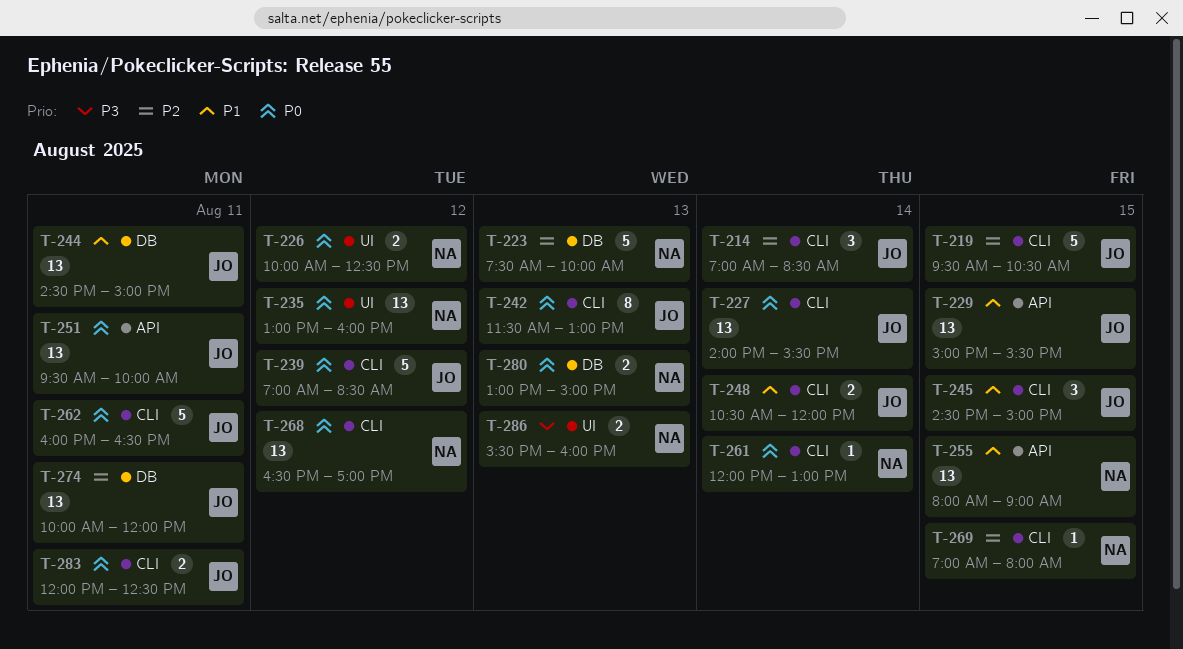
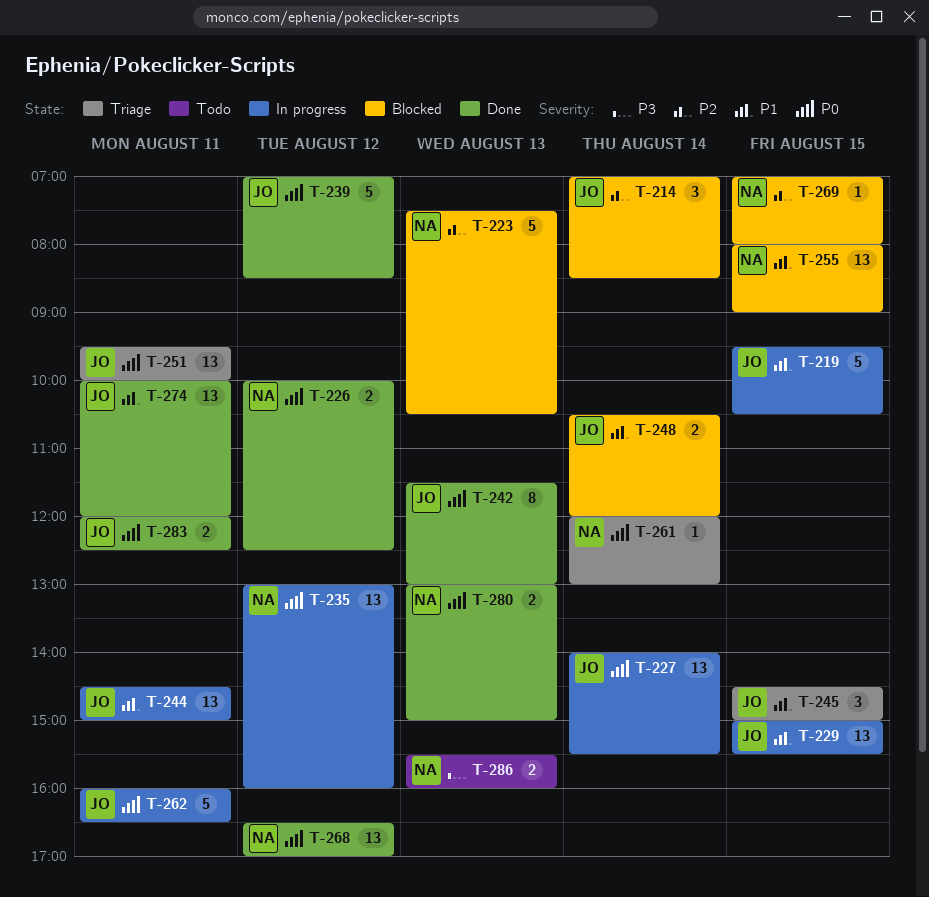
T-219, priority: P2 -> P1
T-223, ends: 10:00 -> 10:30
T-274, priority: P2 -> P1

